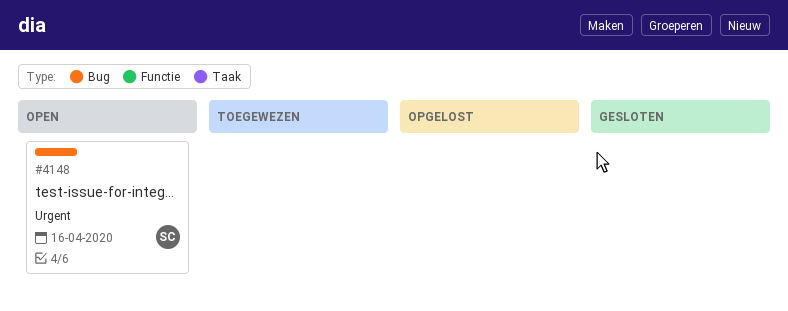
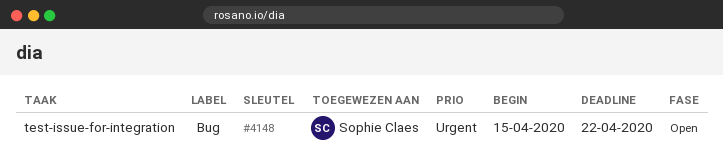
#4148, due: Apr 16 -> Apr 22

